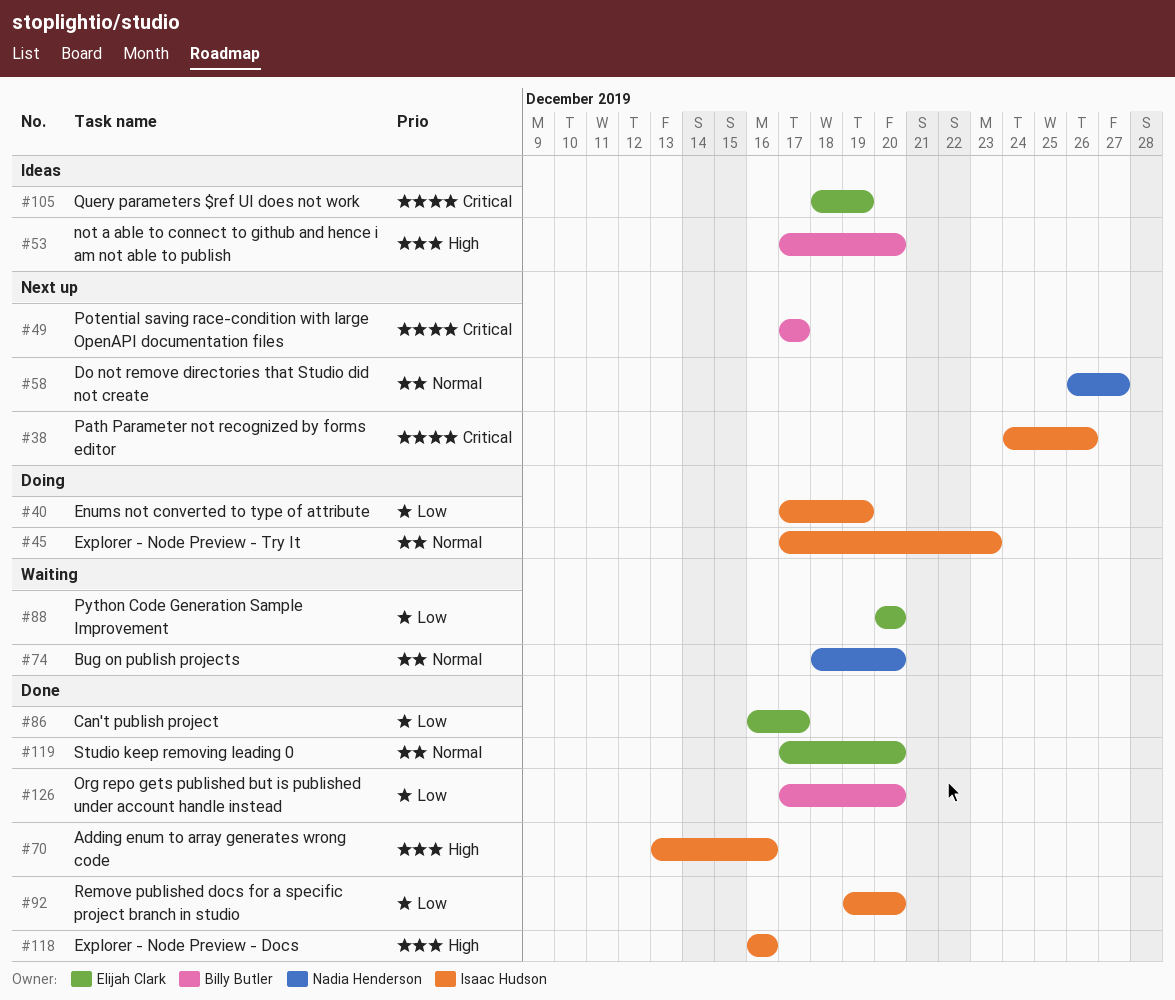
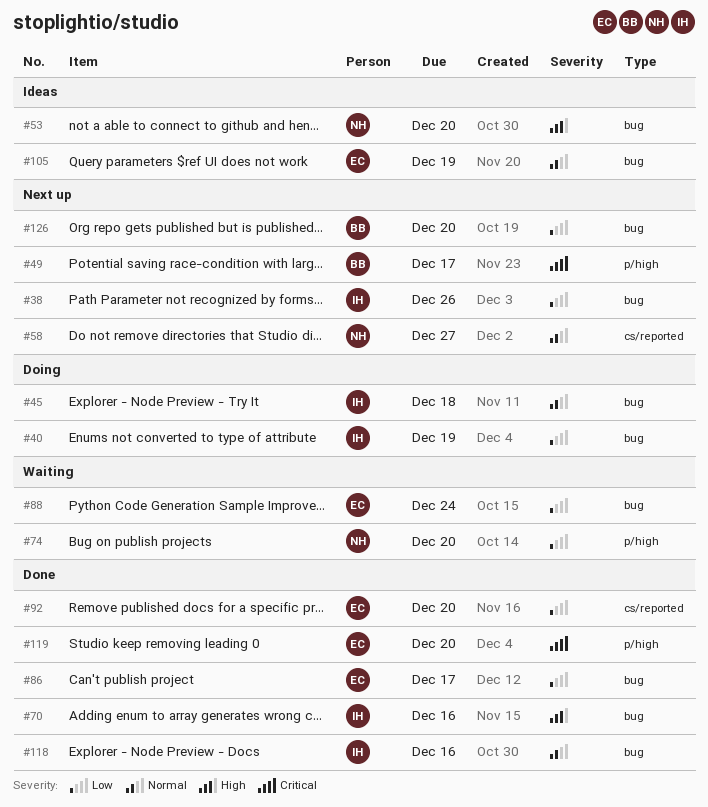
#38, priority: Critical -> Low
#45, due: Dec 23 -> Dec 18
#53, owner: Billy Butler -> Nadia Henderson
#74, priority: Normal -> Low
#88, due: Dec 20 -> Dec 24
#92, owner: Isaac Hudson -> Elijah Clark
#105, priority: Critical -> Normal
#118, priority: High -> Normal
#119, priority: Normal -> Critical
#126, status: Done -> Next up

